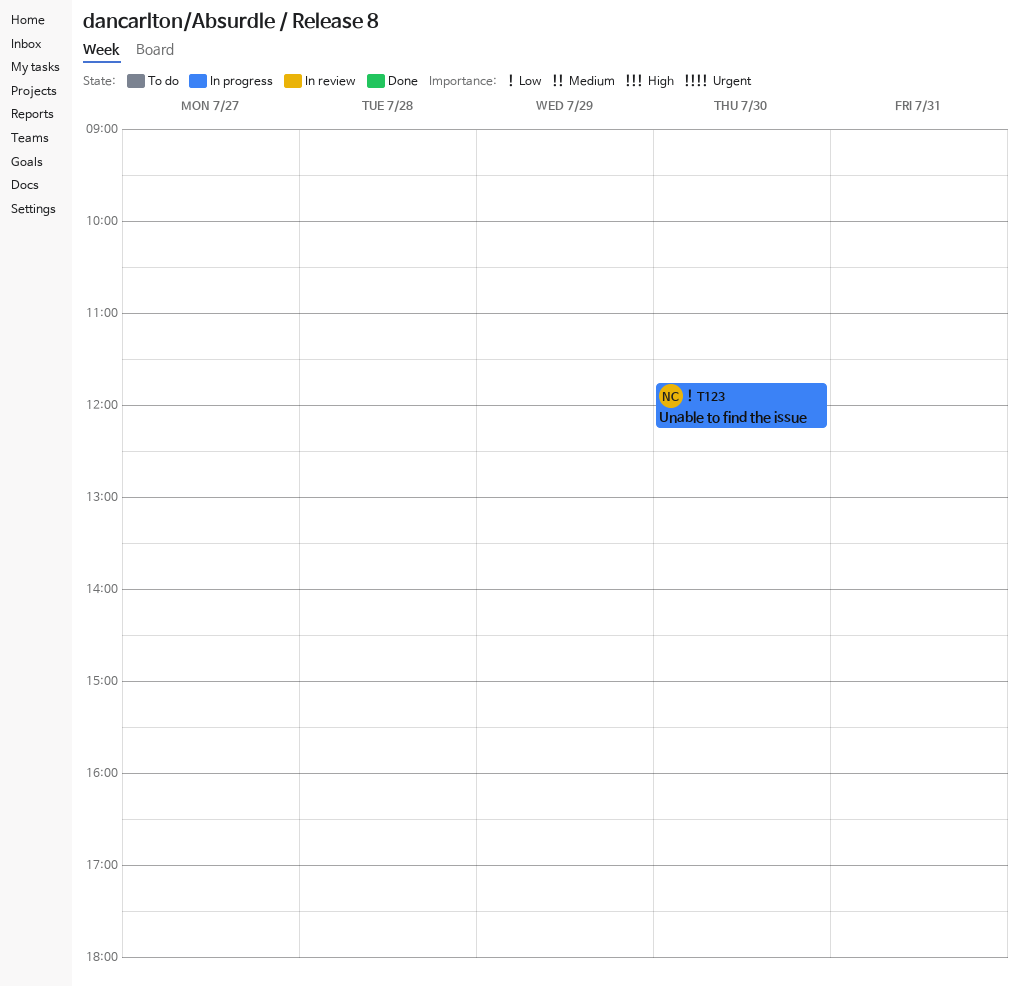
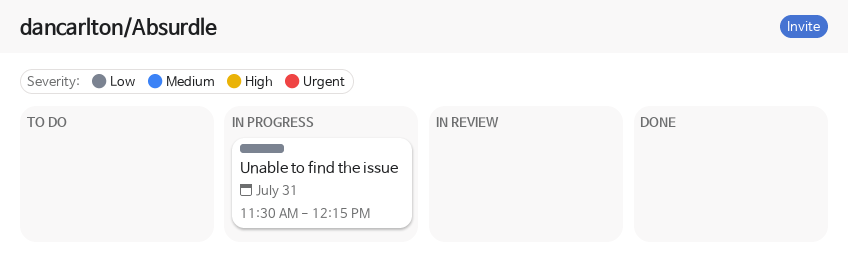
Unable to find the issue, day: Jul 30 -> Jul 31
Unable to find the issue, begins: 11:45 -> 11:30

